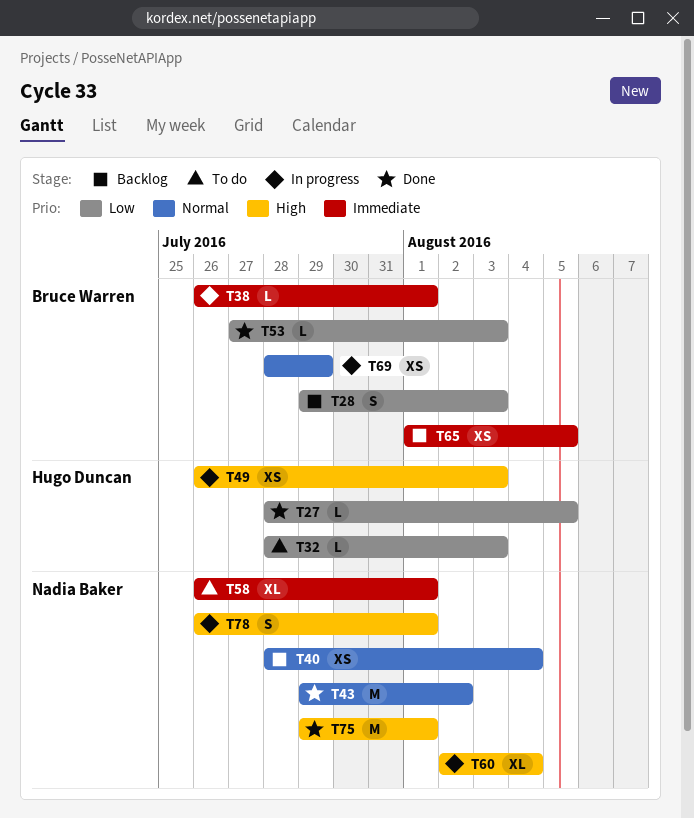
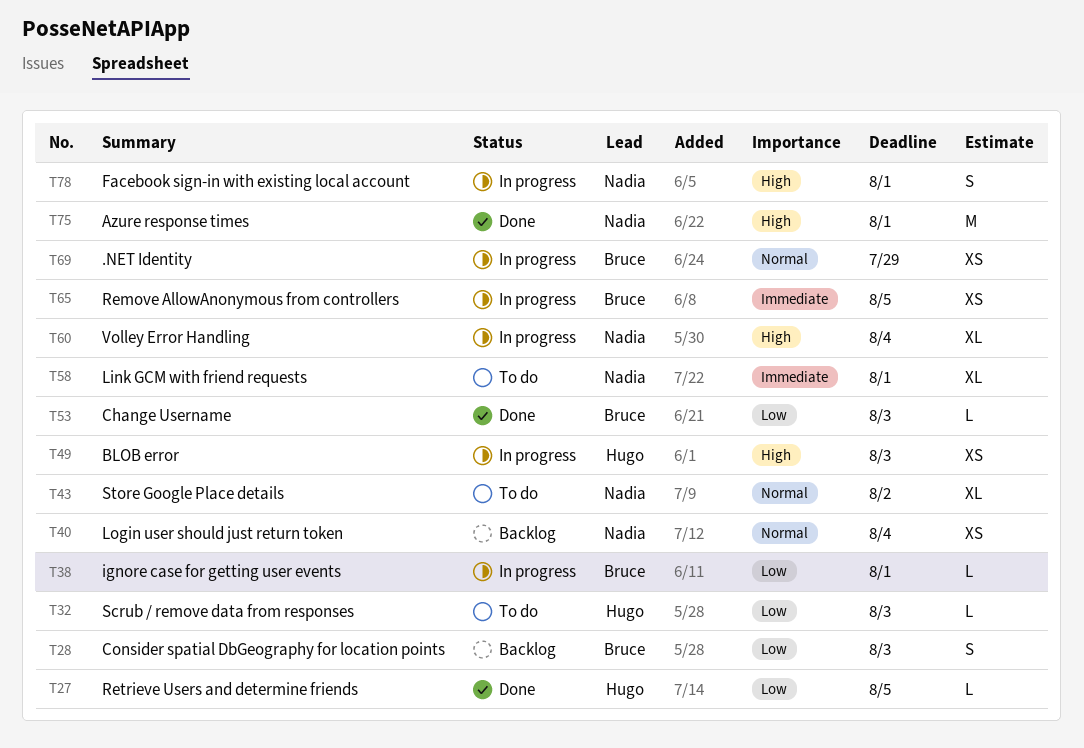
T38, priority: Immediate -> Low
T43, status: Done -> To do
T43, estimate: M -> XL
T65, status: Backlog -> In progress

